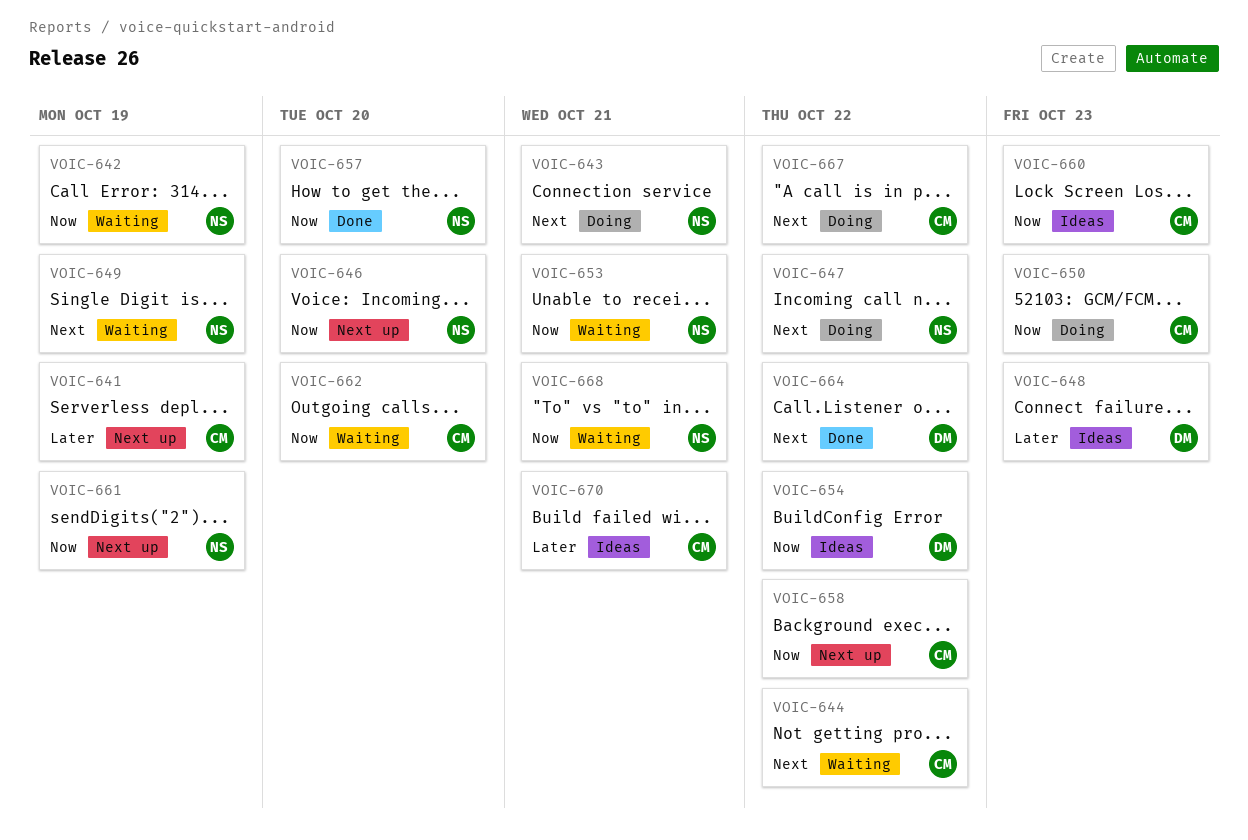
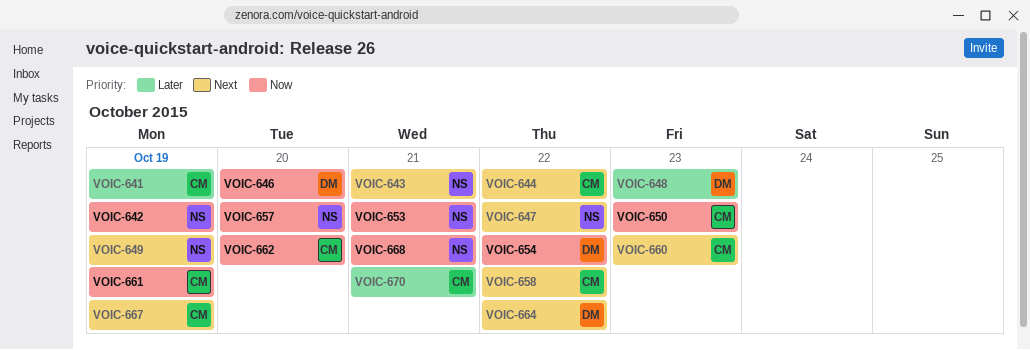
VOIC-646, owner: NS -> DM
VOIC-658, priority: Now -> Next
VOIC-660, priority: Now -> Next
VOIC-661, owner: NS -> CM
VOIC-667, due: Oct 22 -> Oct 19

